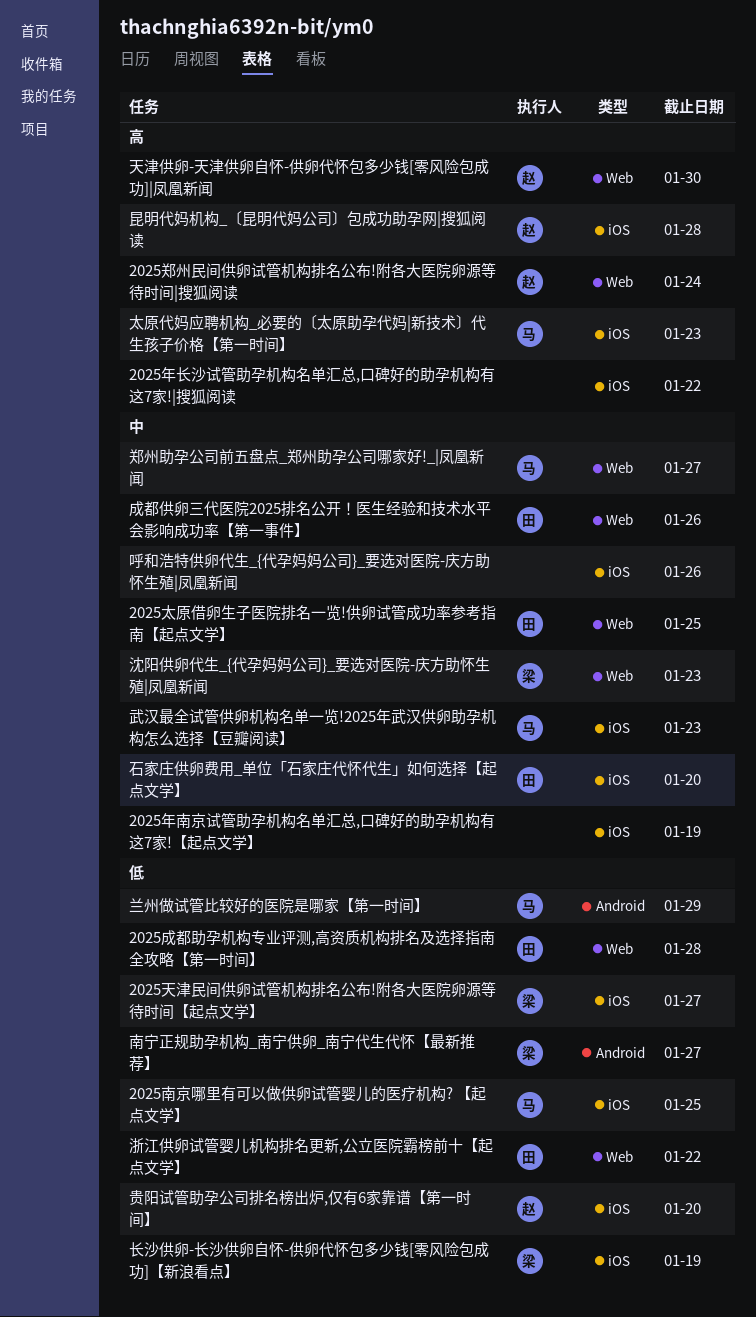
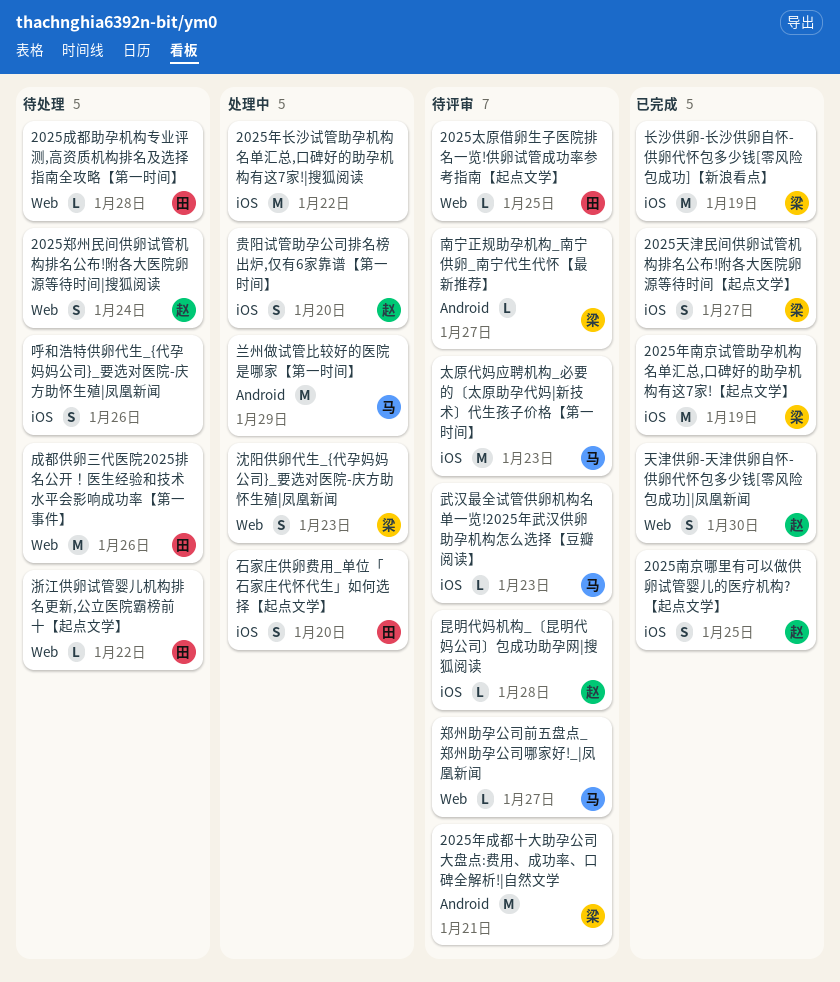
2025南京哪里有可以做供卵试管婴儿的医疗机构? 【起点文学】, owner: 马 -> 赵
2025年南京试管助孕机构名单汇总,口碑好的助孕机构有这7家!【起点文学】, owner: none -> 梁
2025年成都十大助孕公司大盘点:费用、成功率、口碑全解析!|自然文学: none -> present

